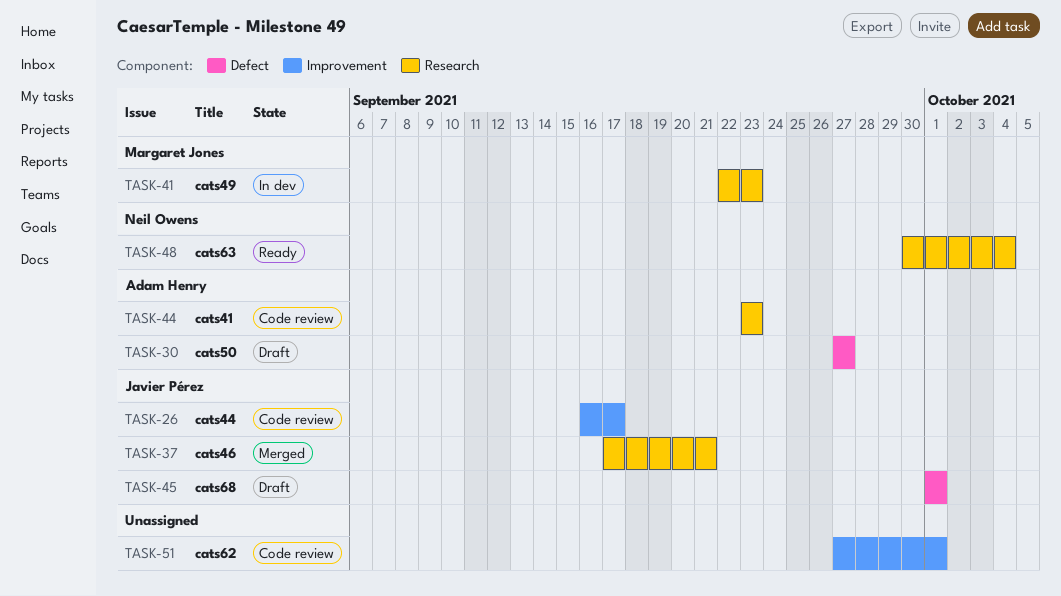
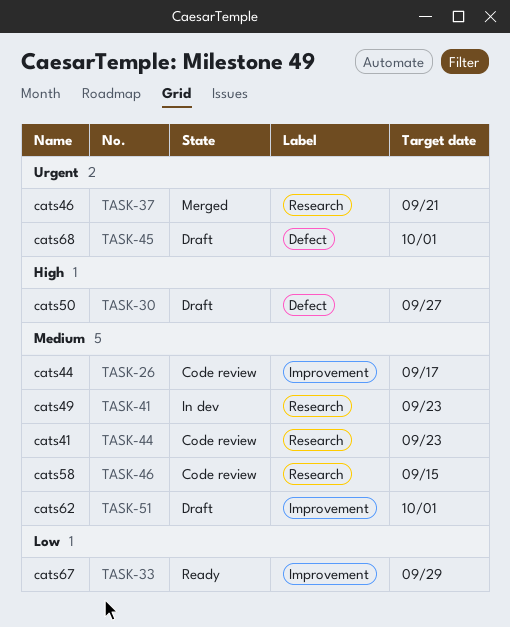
TASK-33: none -> present
TASK-46: none -> present
TASK-48: present -> none
TASK-51, status: Code review -> Draft

